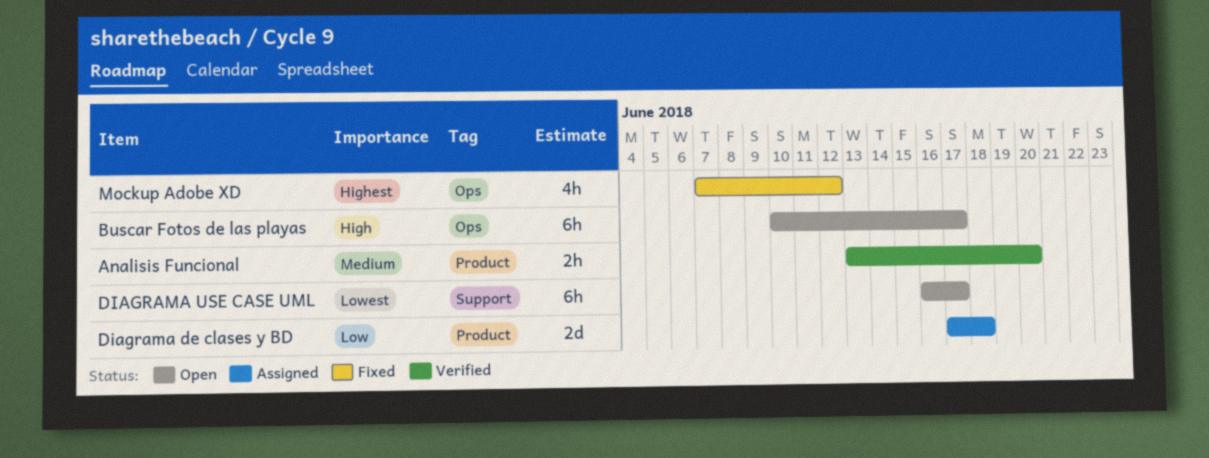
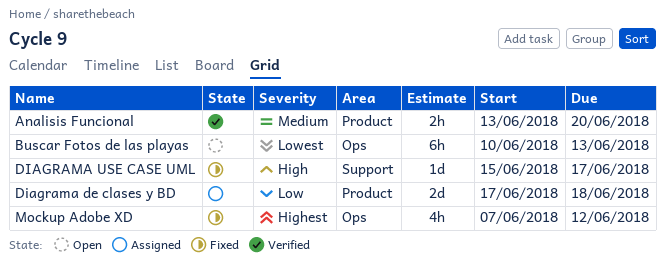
Buscar Fotos de las playas, priority: High -> Lowest
Buscar Fotos de las playas, due: Jun 17 -> Jun 13
DIAGRAMA USE CASE UML, status: Open -> Fixed
DIAGRAMA USE CASE UML, priority: Lowest -> High
DIAGRAMA USE CASE UML, estimate: 6h -> 1d
DIAGRAMA USE CASE UML, start: Jun 16 -> Jun 15

